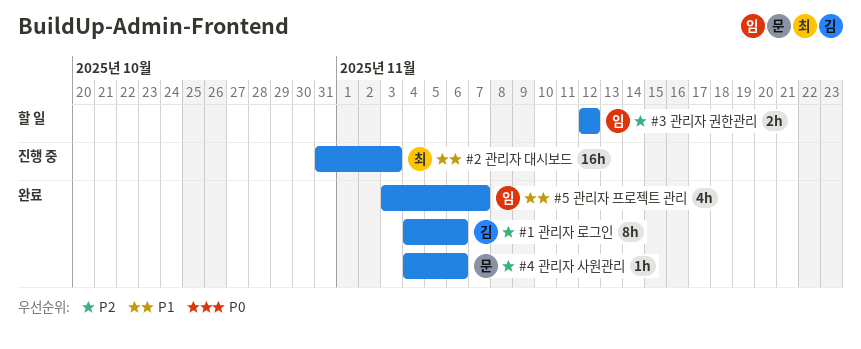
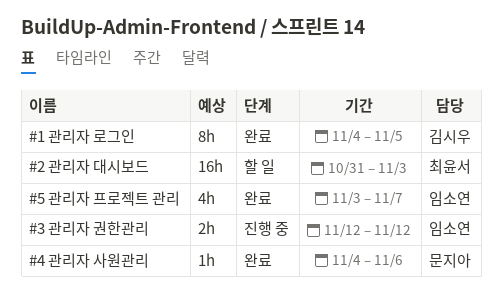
#1 관리자 로그인, due: Nov 6 -> Nov 5
#2 관리자 대시보드, status: 진행 중 -> 할 일
#3 관리자 권한관리, status: 할 일 -> 진행 중

